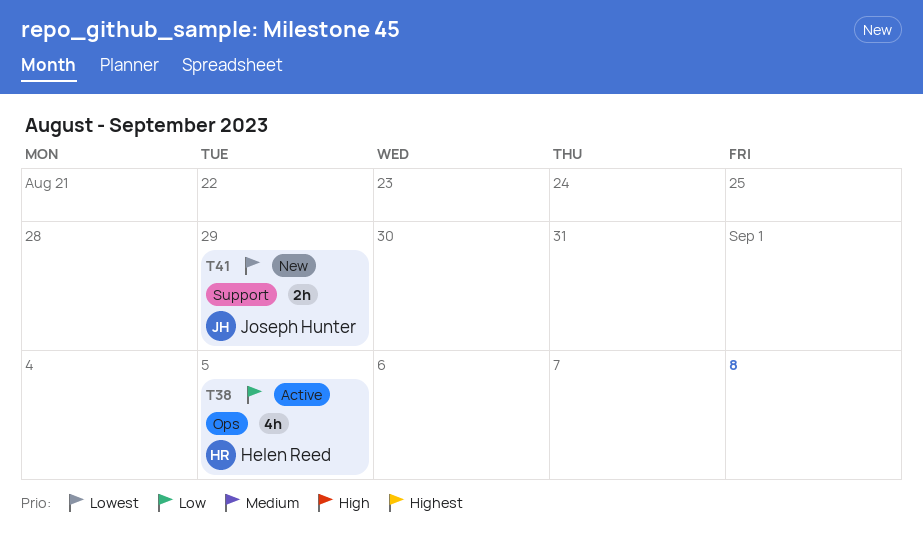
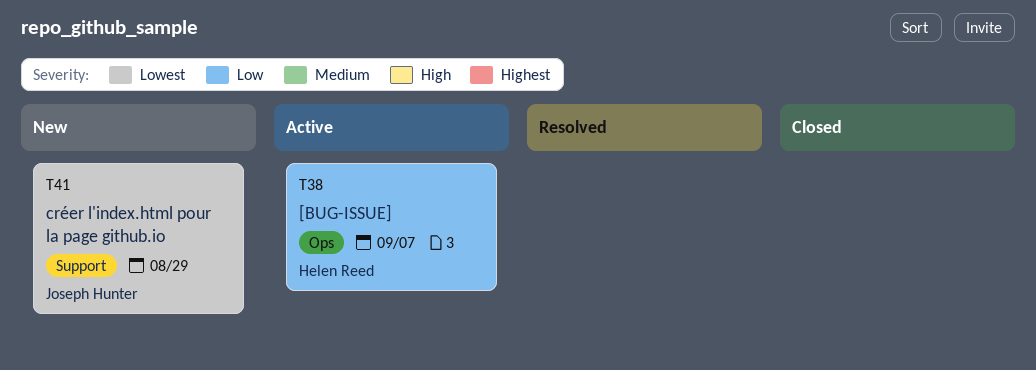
T38, due: Sep 5 -> Sep 7

